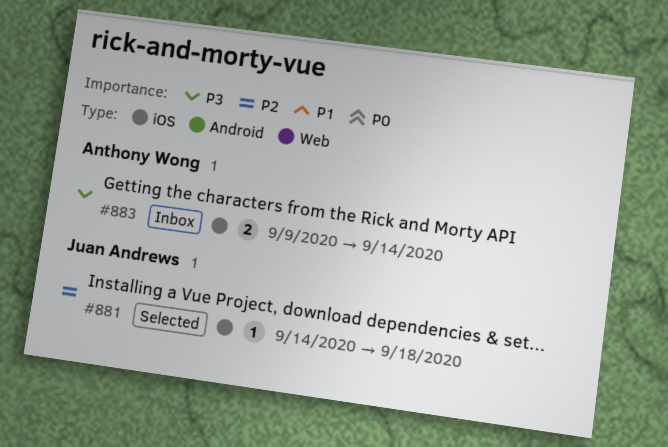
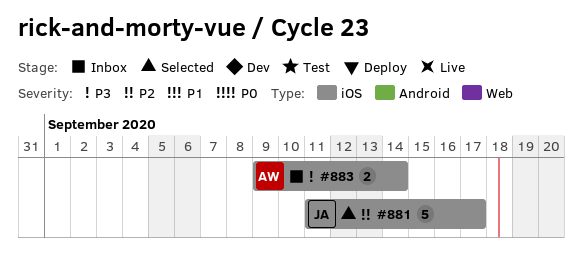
#881, estimate: 1 -> 5
#881, start: Sep 14 -> Sep 11
#881, due: Sep 18 -> Sep 17

